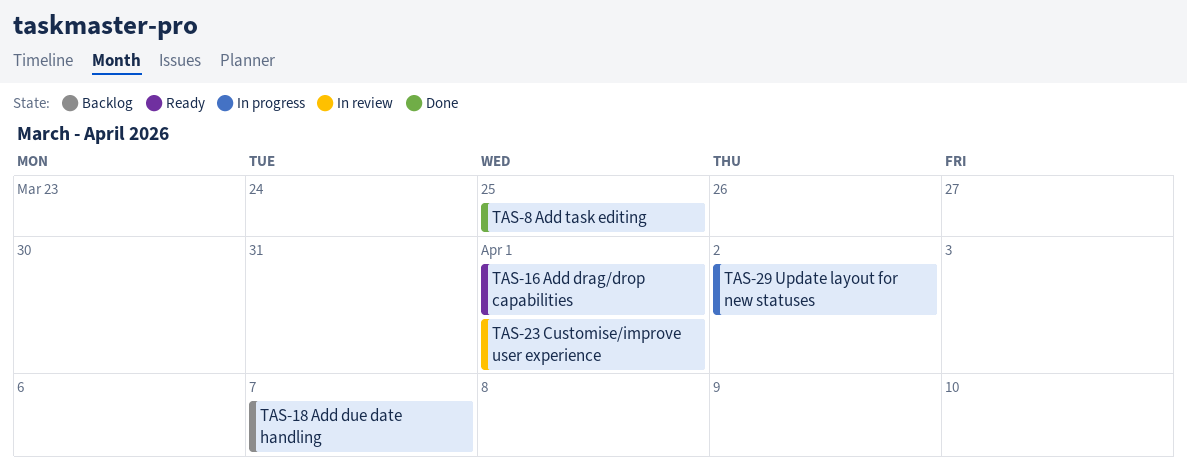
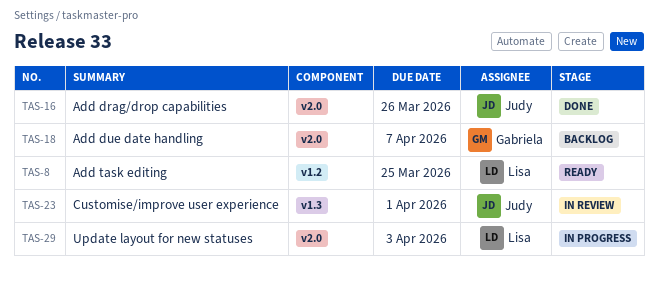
TAS-8, status: Done -> Ready
TAS-16, status: Ready -> Done
TAS-16, due: Apr 1 -> Mar 26
TAS-29, due: Apr 2 -> Apr 3

